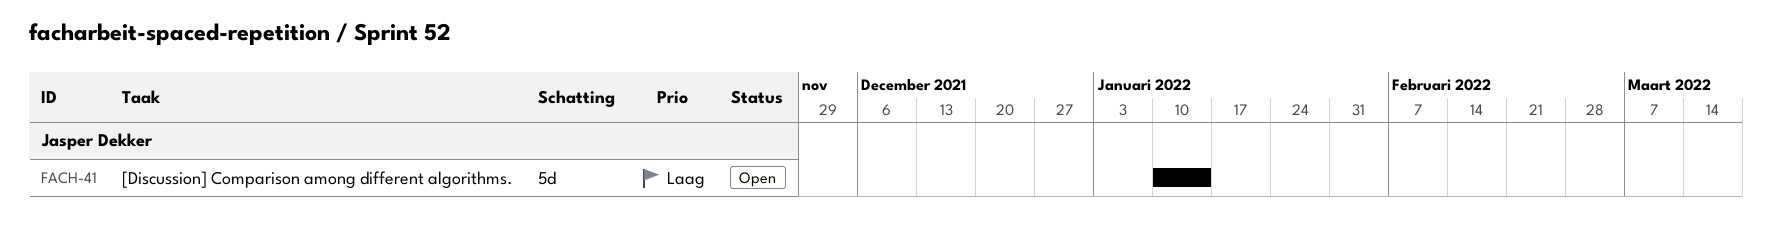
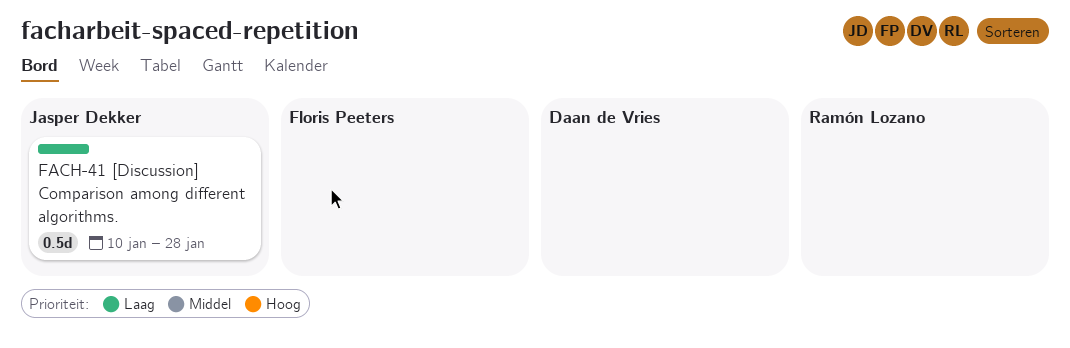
FACH-41, estimate: 5d -> 0.5d
FACH-41, due: Jan 14 -> Jan 28

